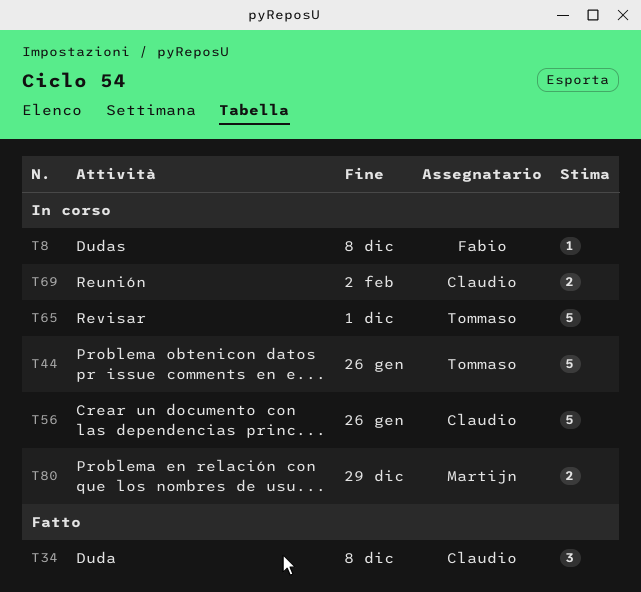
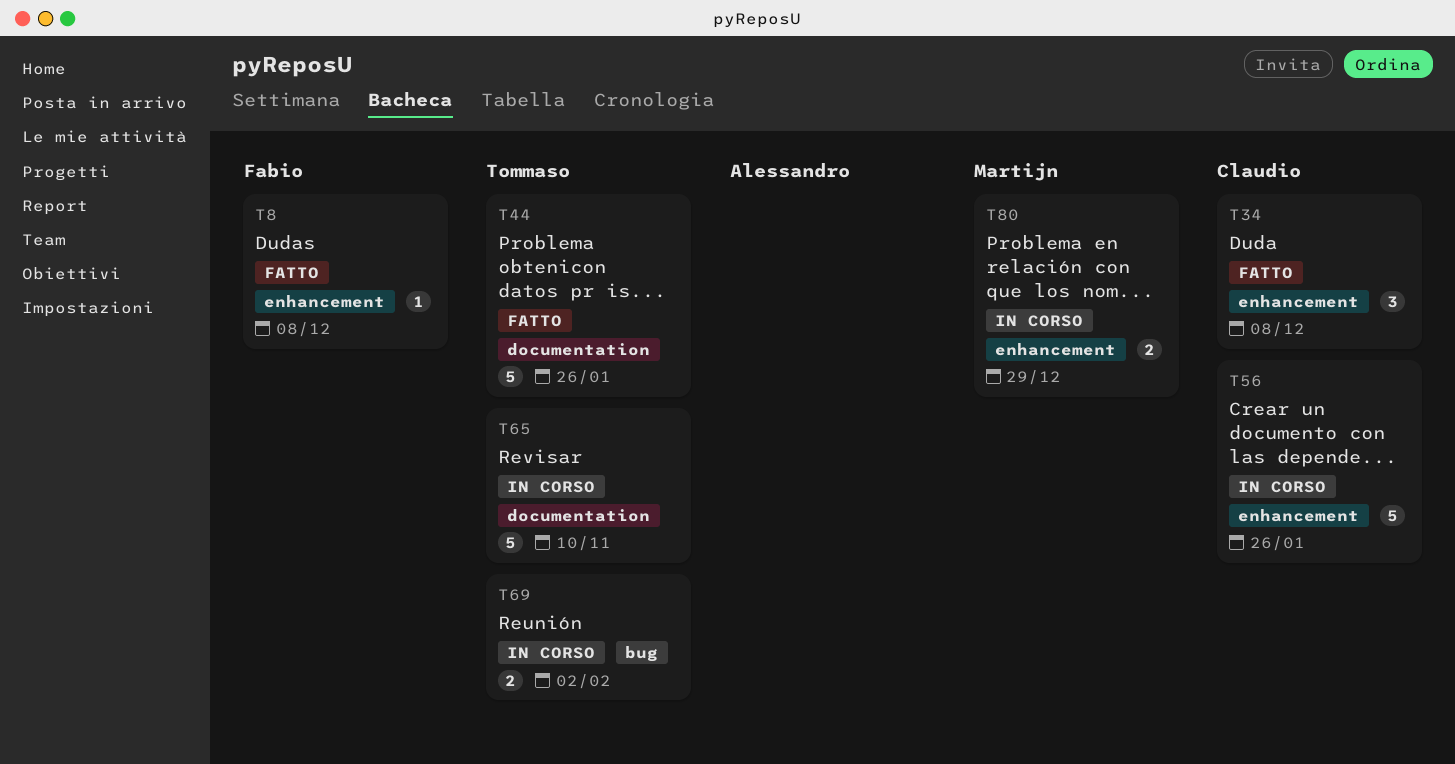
T8, status: In corso -> Fatto
T44, status: In corso -> Fatto
T65, due: Dec 1 -> Nov 10
T69, owner: Claudio -> Tommaso

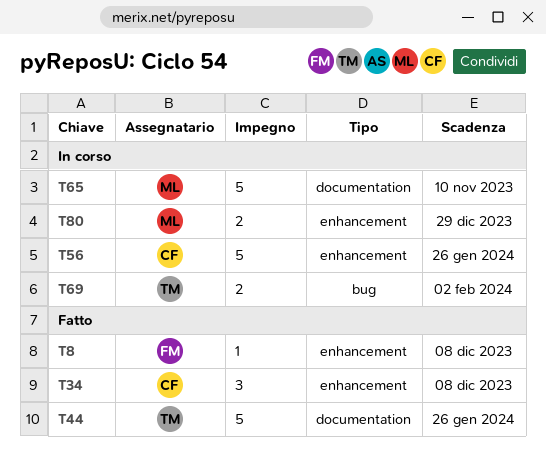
T65, owner: Tommaso -> Martijn

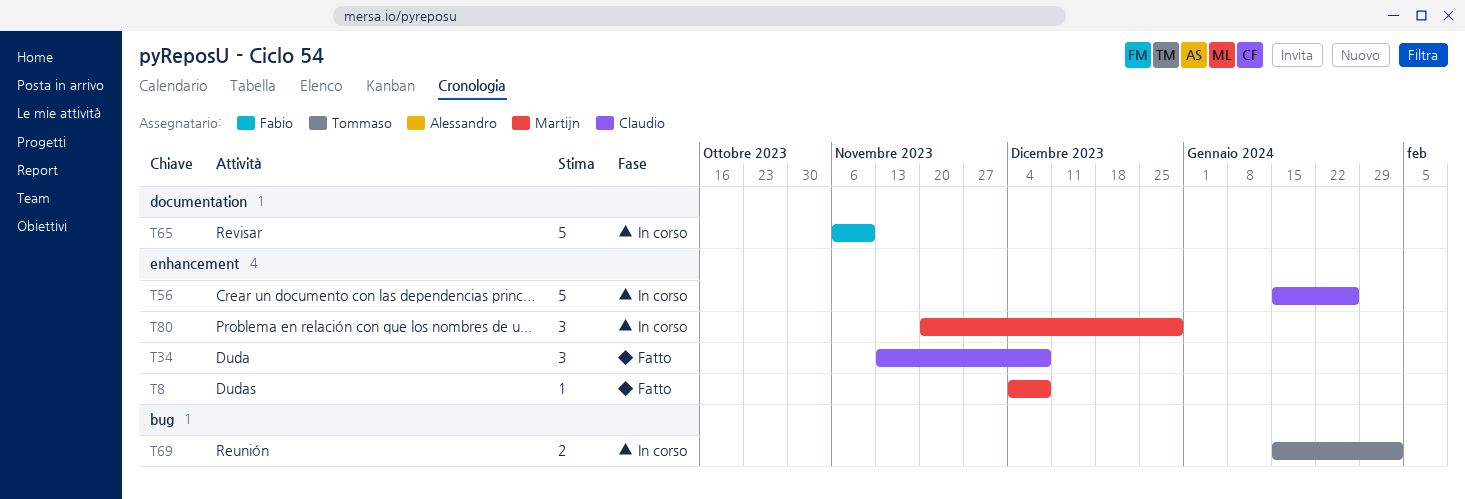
T8, owner: Fabio -> Martijn
T44: present -> none
T65, owner: Martijn -> Fabio
T80, estimate: 2 -> 3

